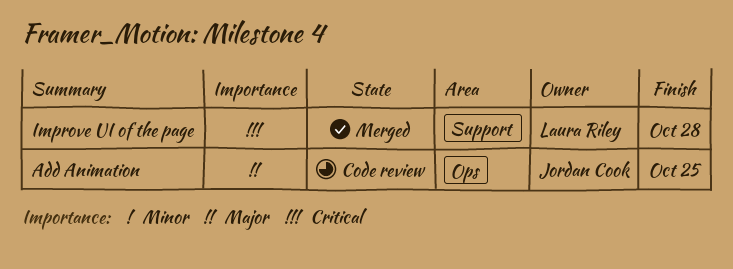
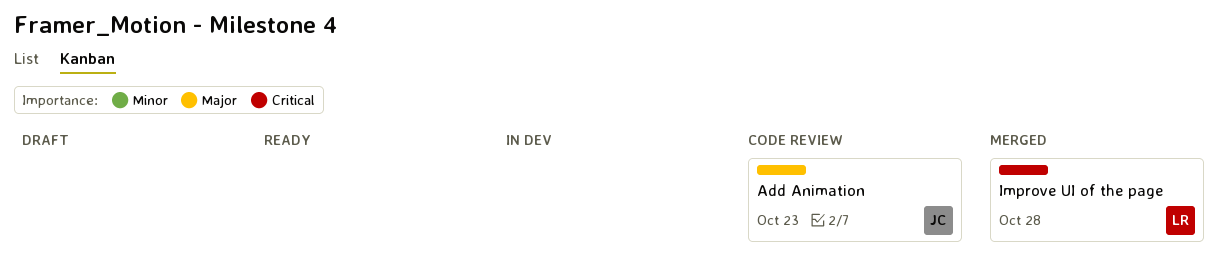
Add Animation, due: Oct 25 -> Oct 23

